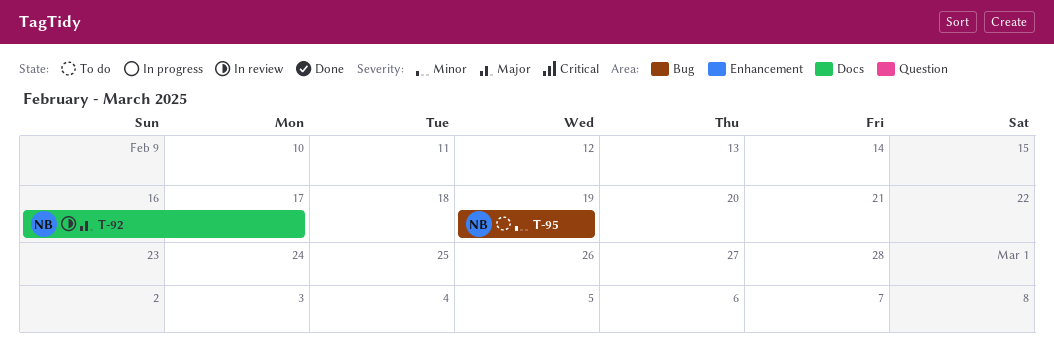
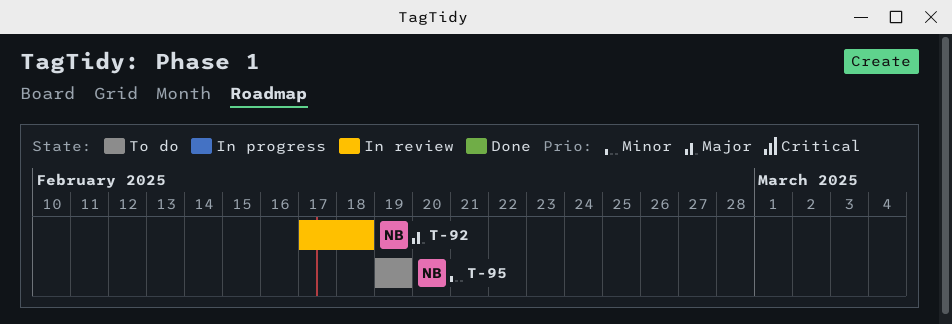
T-92, start: Feb 16 -> Feb 17
T-92, due: Feb 17 -> Feb 18

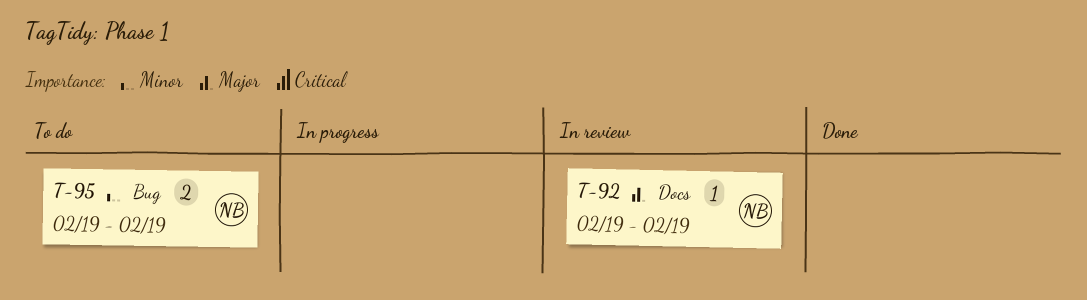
T-92, start: Feb 17 -> Feb 19
T-92, due: Feb 18 -> Feb 19

